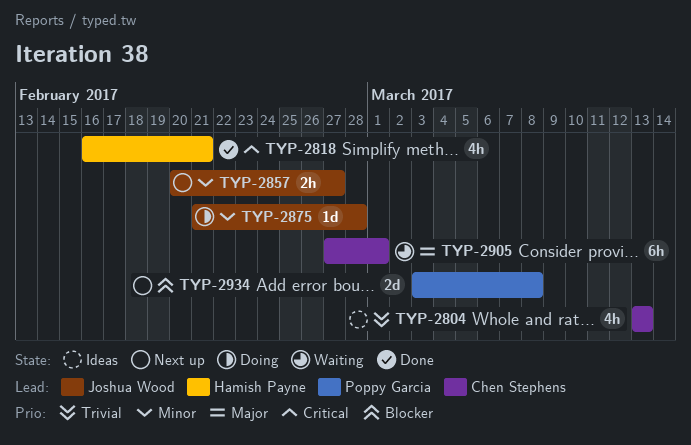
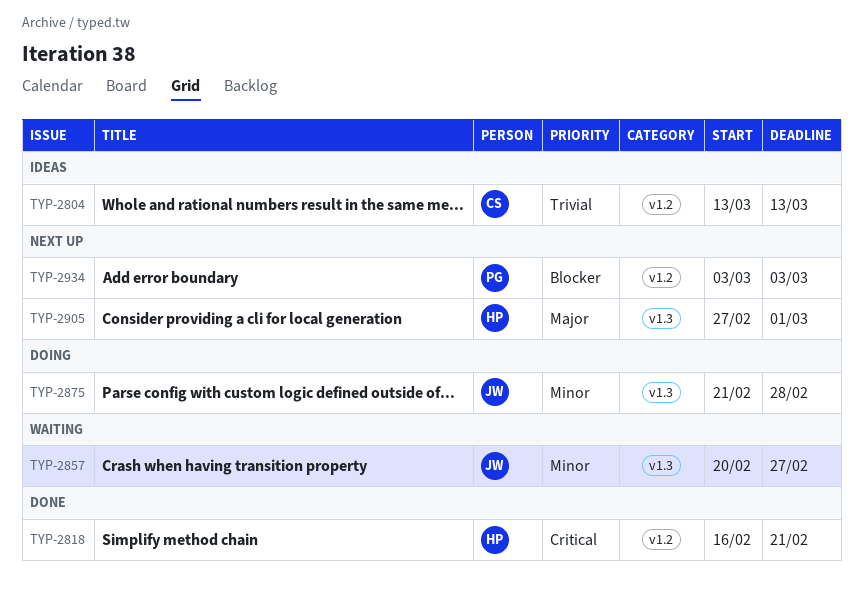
TYP-2857, status: Next up -> Waiting
TYP-2905, status: Waiting -> Next up
TYP-2905, owner: Chen Stephens -> Hamish Payne
TYP-2934, due: Mar 8 -> Mar 3

